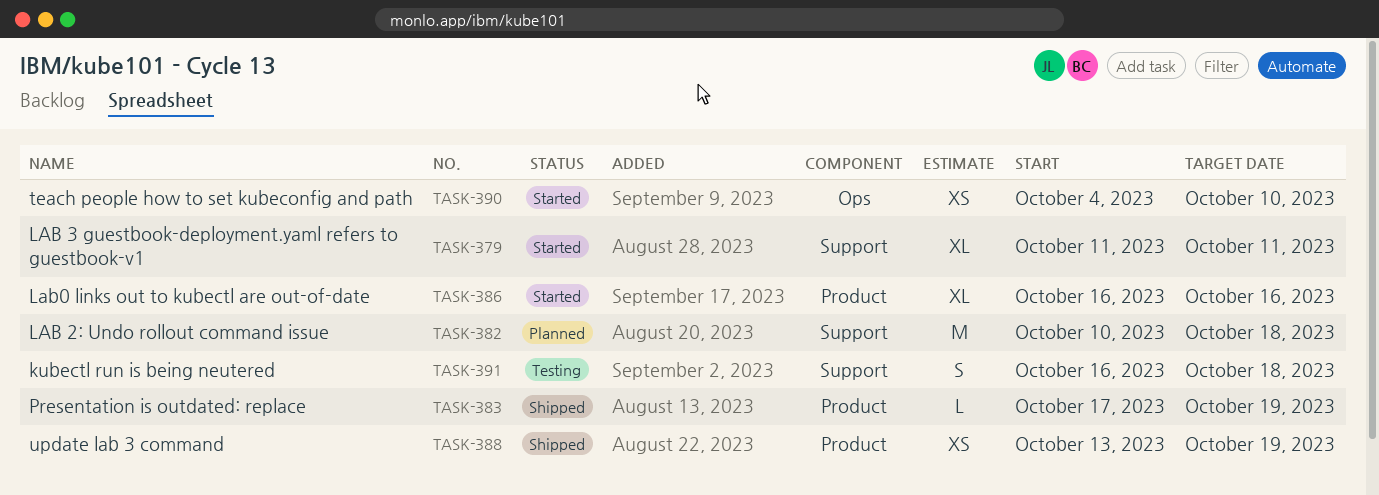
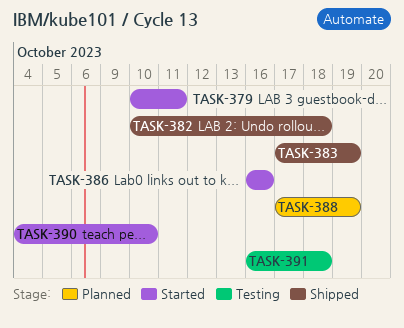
TASK-379, start: Oct 11 -> Oct 10
TASK-382, status: Planned -> Shipped
TASK-388, status: Shipped -> Planned
TASK-388, start: Oct 13 -> Oct 17

